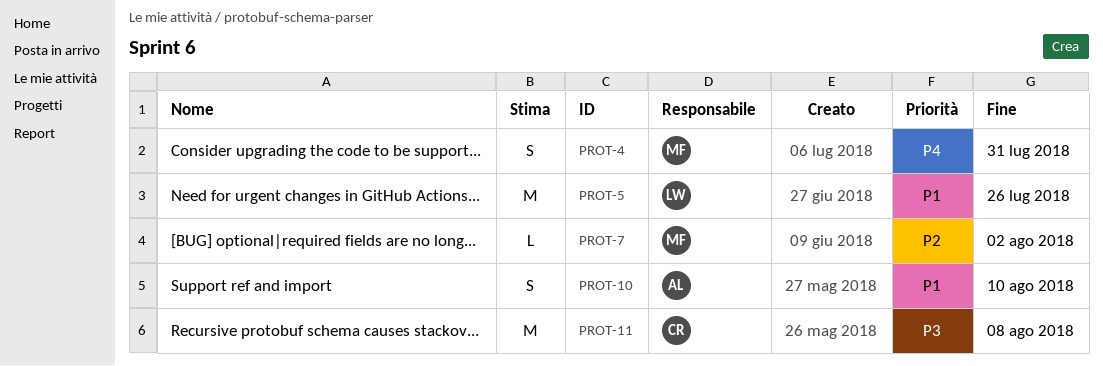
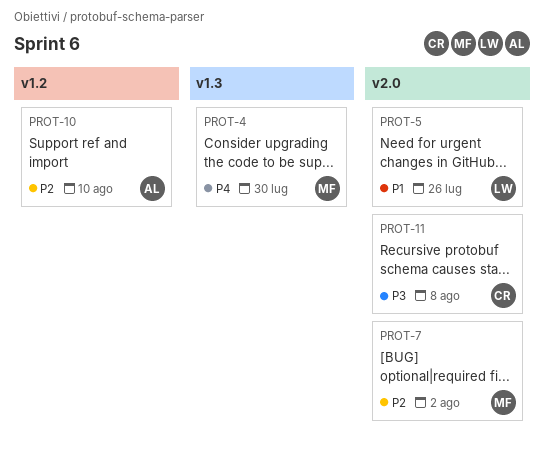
PROT-4, due: Jul 31 -> Jul 30
PROT-10, priority: P1 -> P2

